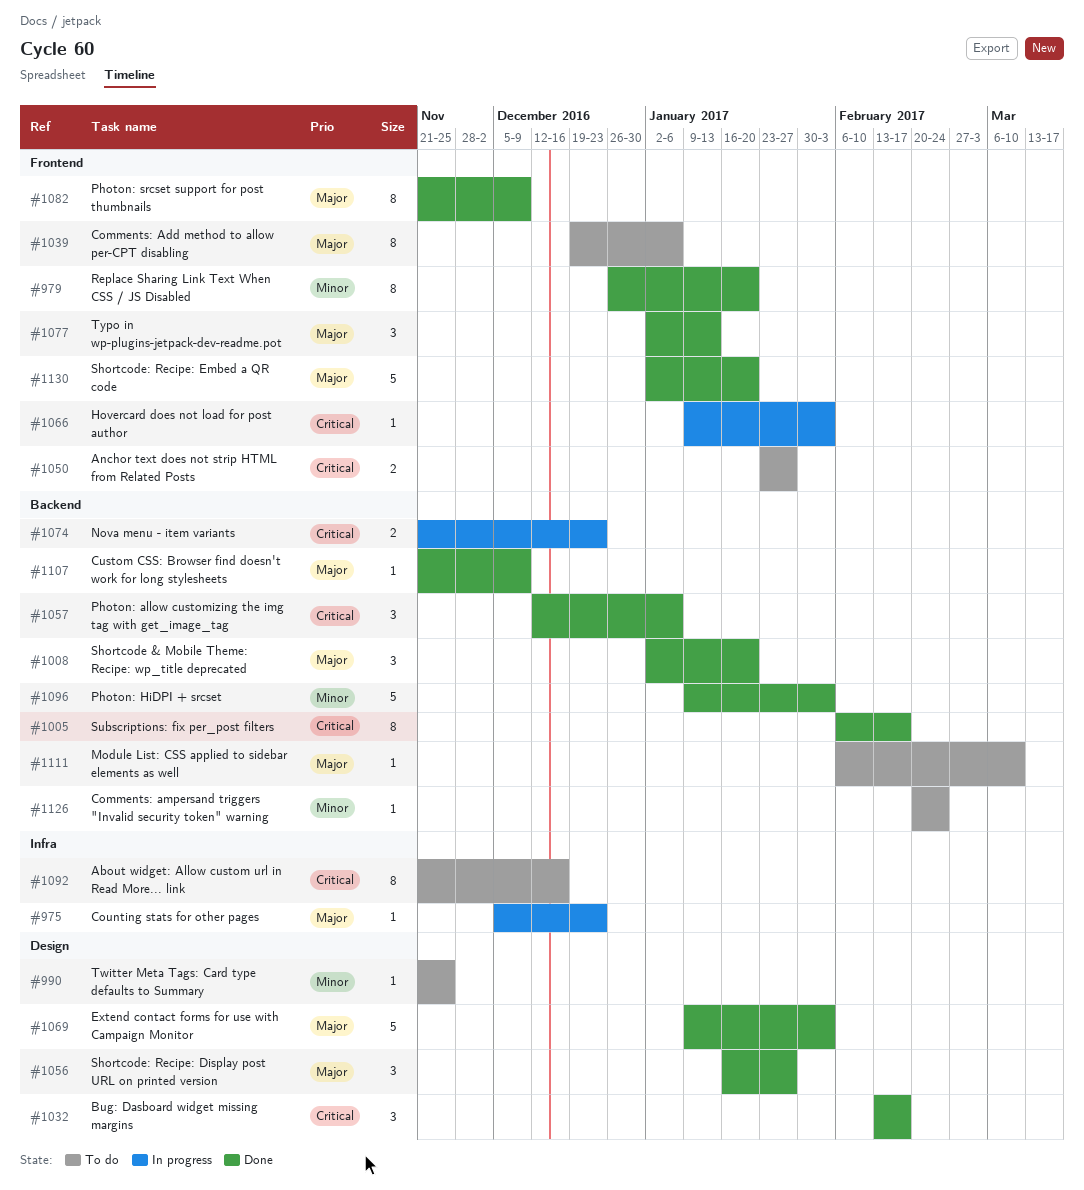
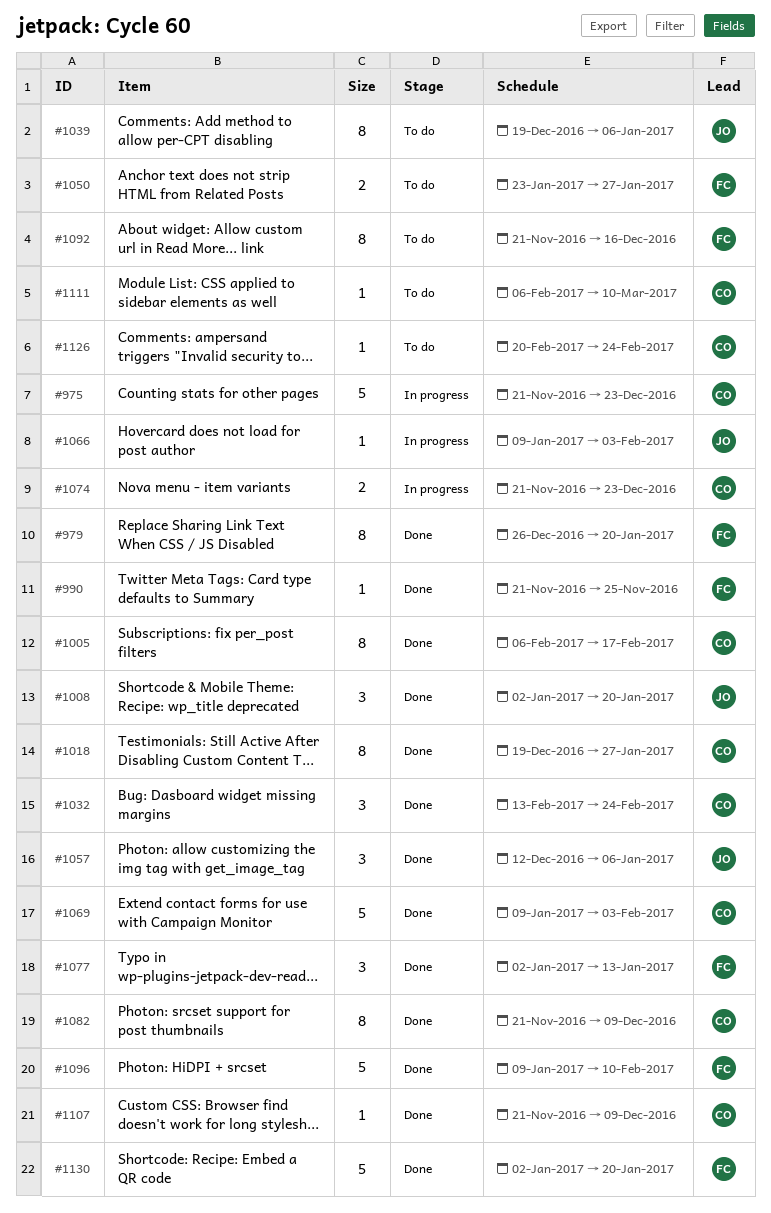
#975, estimate: 1 -> 5
#975, start: Dec 5 -> Nov 21
#990, status: To do -> Done
#1018: none -> present
#1032, due: Feb 17 -> Feb 24
#1056: present -> none
#1096, due: Feb 3 -> Feb 10

